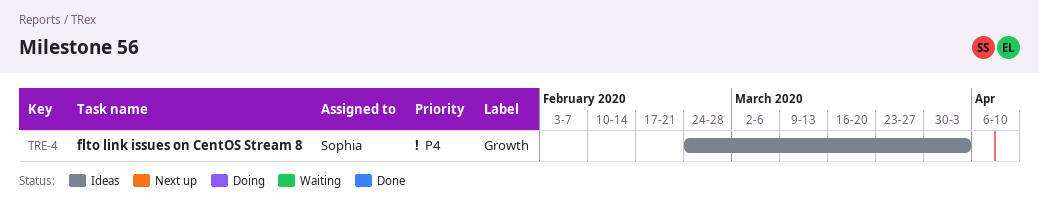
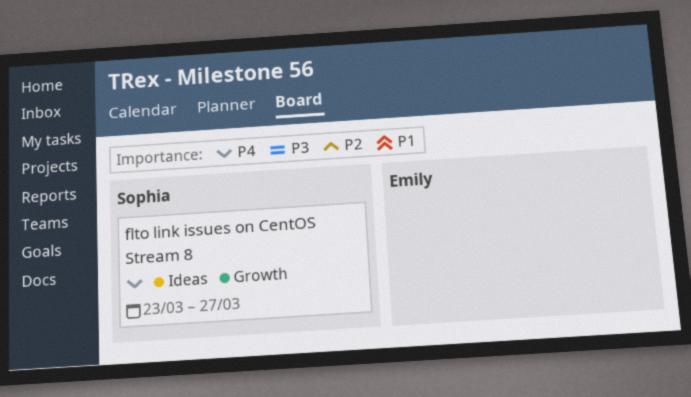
flto link issues on CentOS Stream 8, start: Feb 24 -> Mar 23
flto link issues on CentOS Stream 8, due: Apr 3 -> Mar 27

